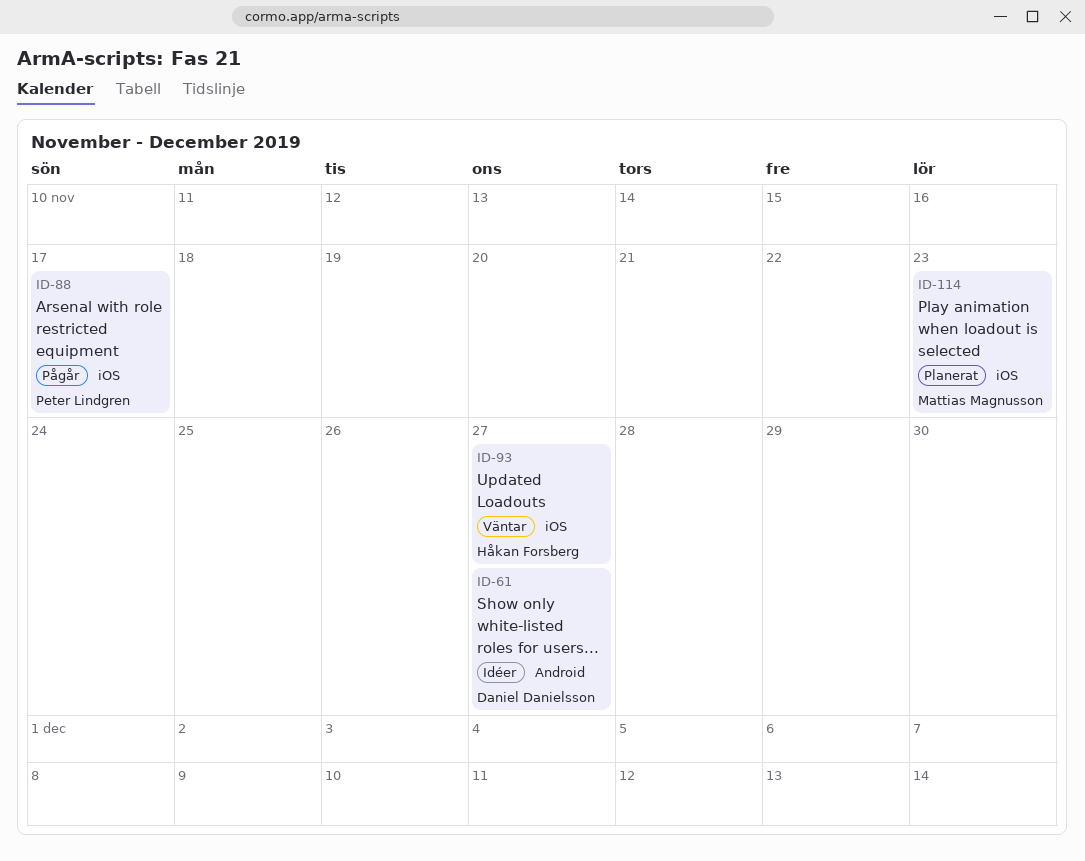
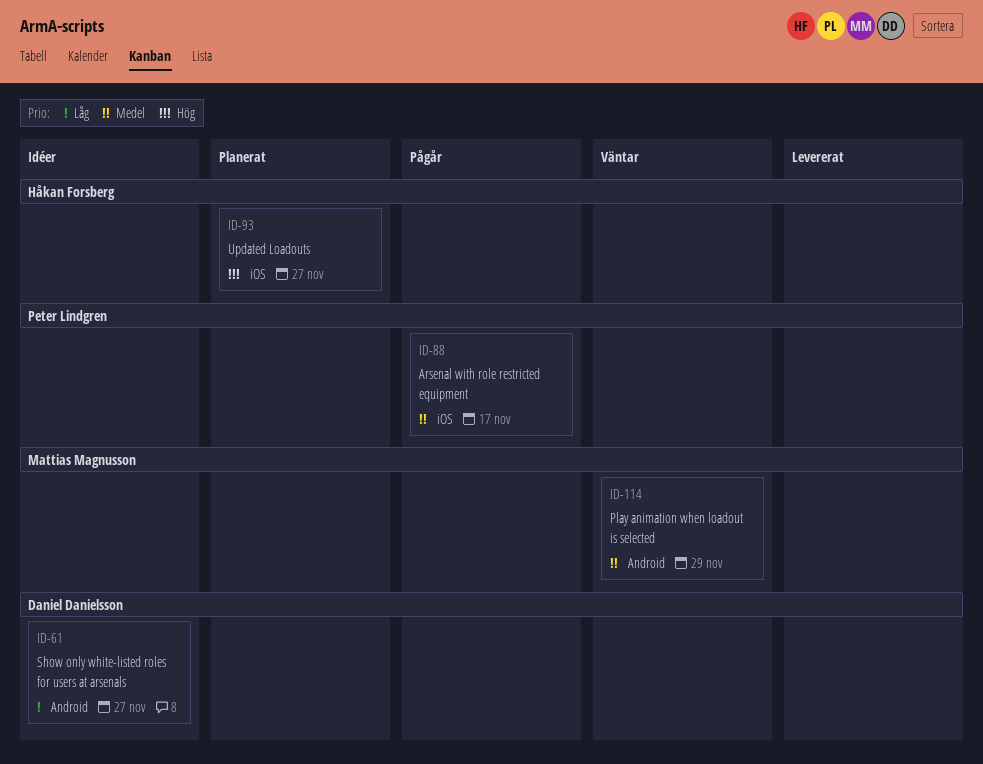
ID-93, status: Väntar -> Planerat
ID-114, status: Planerat -> Väntar
ID-114, label: iOS -> Android
ID-114, due: Nov 23 -> Nov 29

